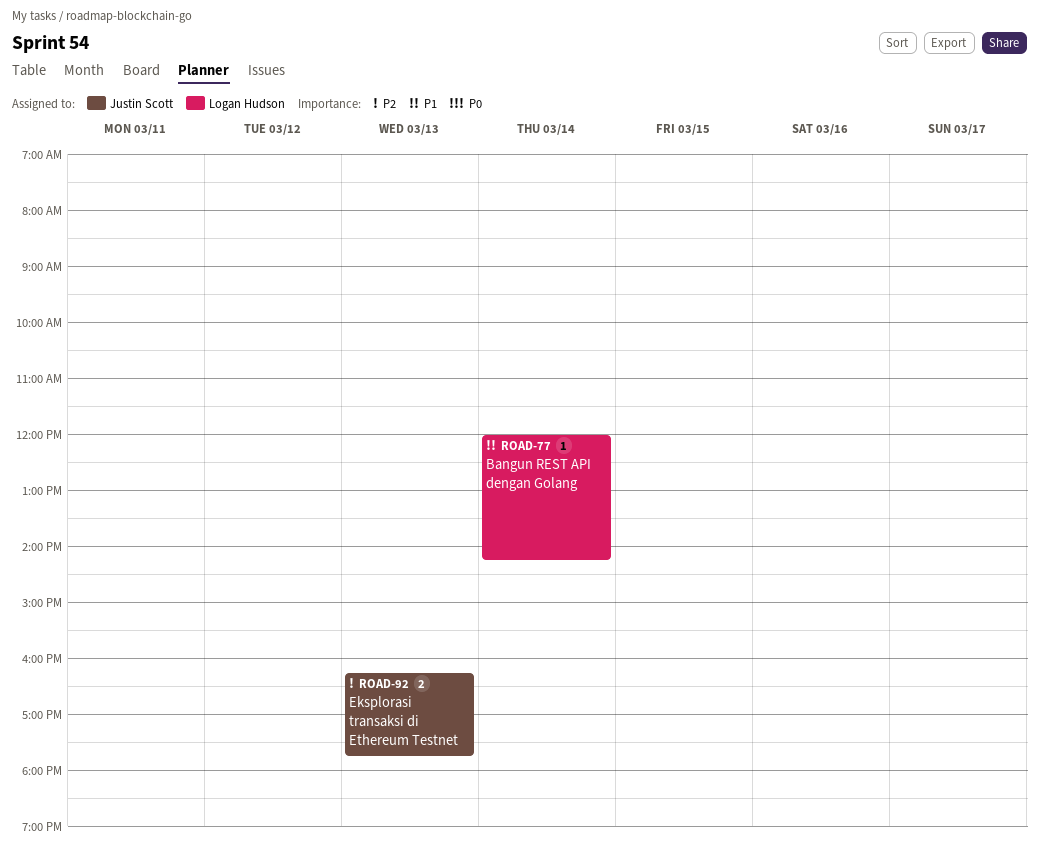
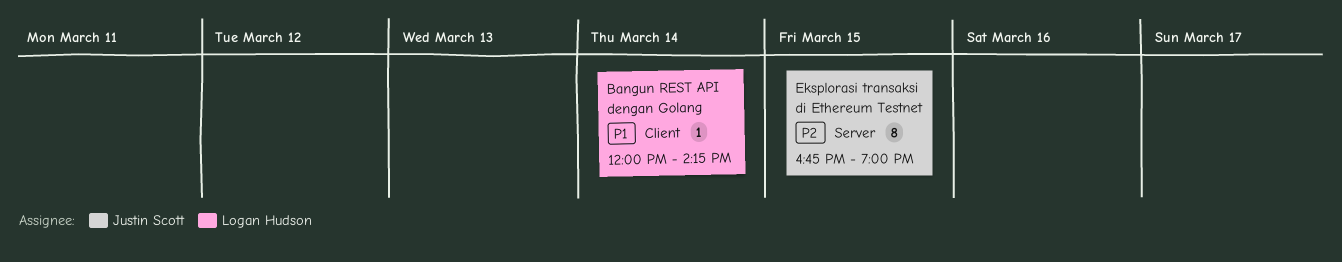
Eksplorasi transaksi di Ethereum Testnet, estimate: 2 -> 8
Eksplorasi transaksi di Ethereum Testnet, day: Mar 13 -> Mar 15
Eksplorasi transaksi di Ethereum Testnet, begins: 16:15 -> 16:45
Eksplorasi transaksi di Ethereum Testnet, ends: 17:45 -> 19:00

